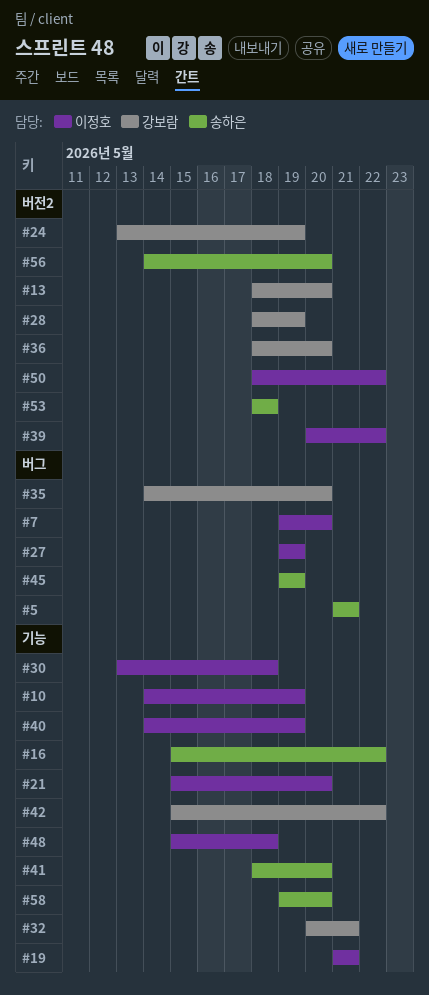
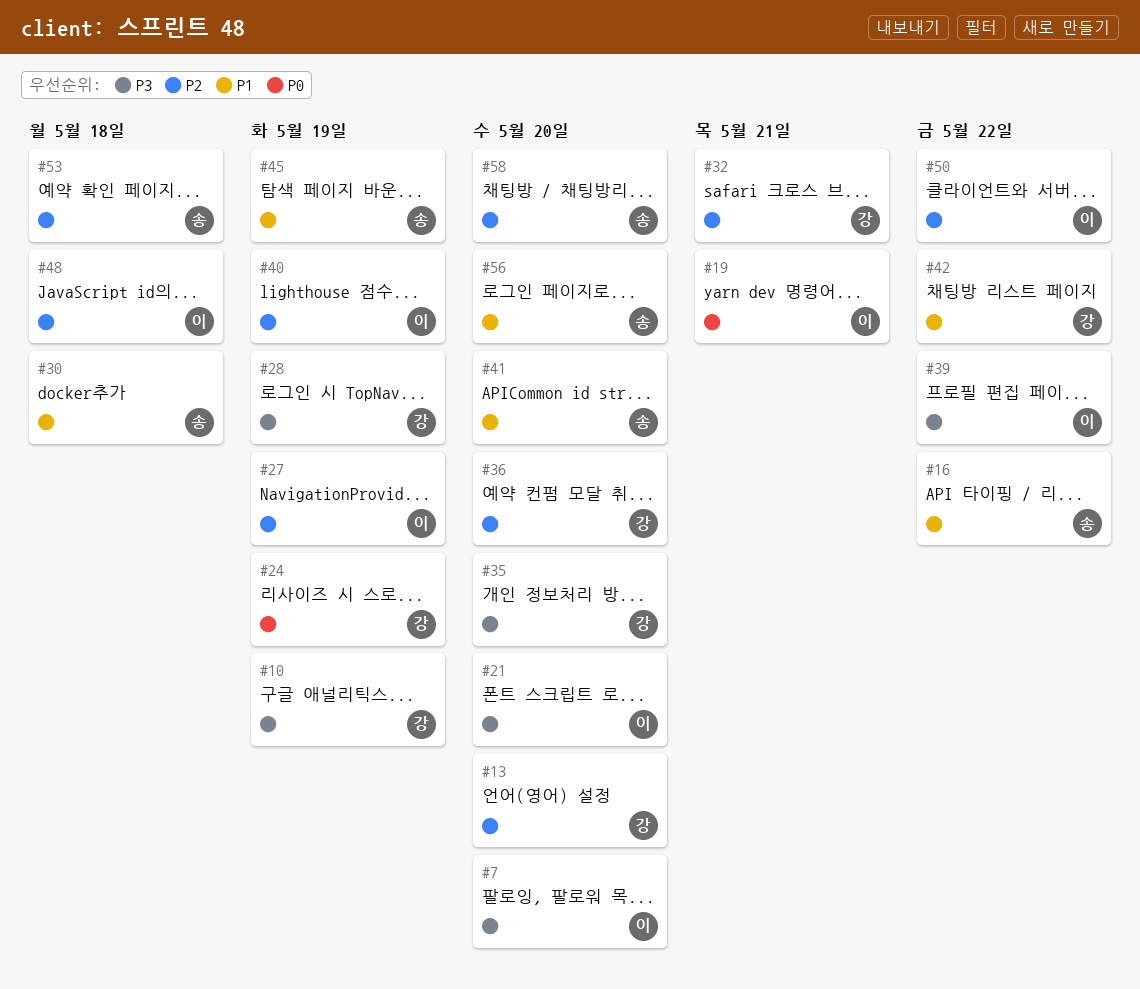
#5: present -> none
#10, owner: 이정호 -> 강보람
#30, owner: 이정호 -> 송하은

